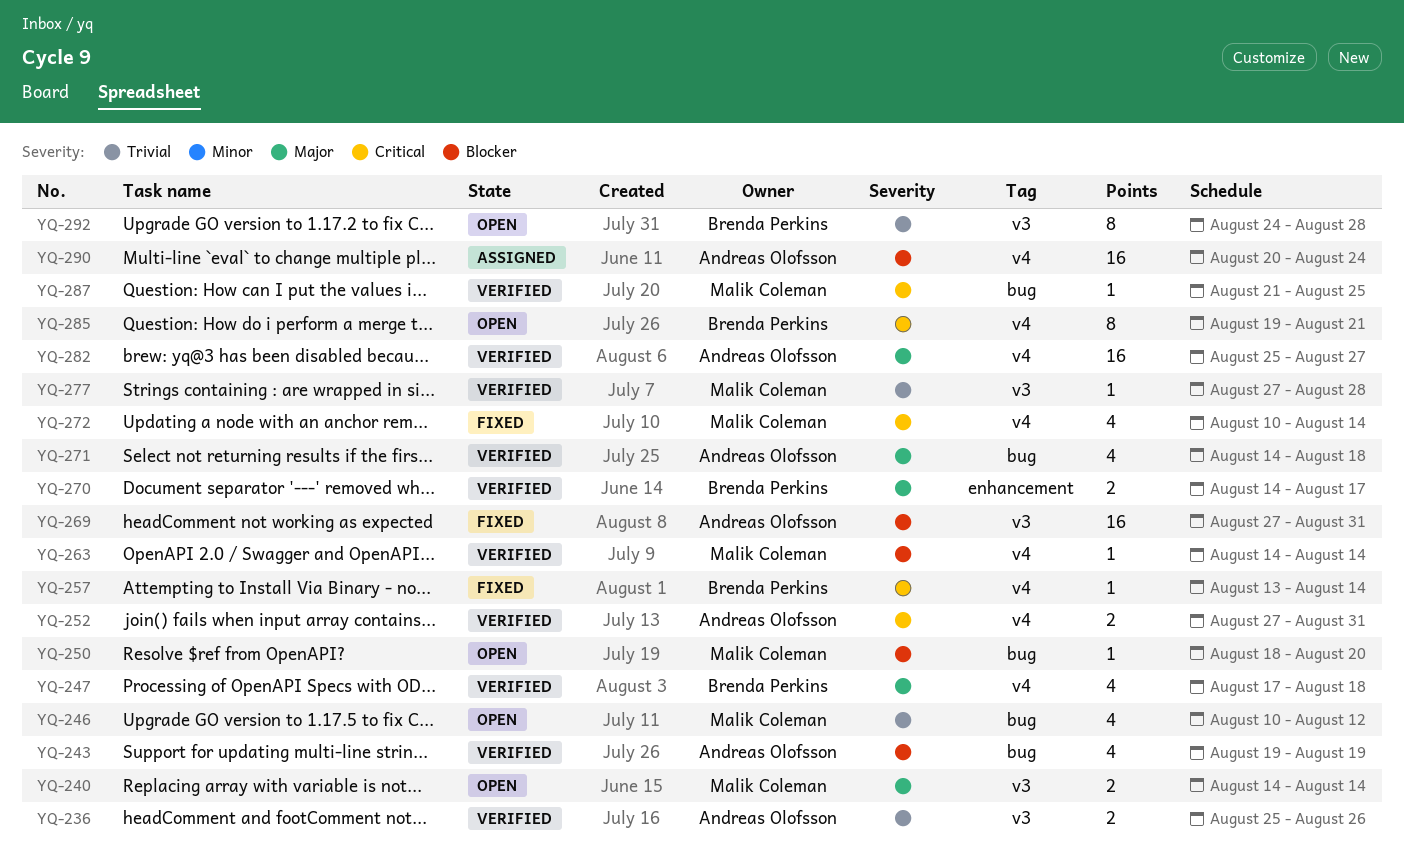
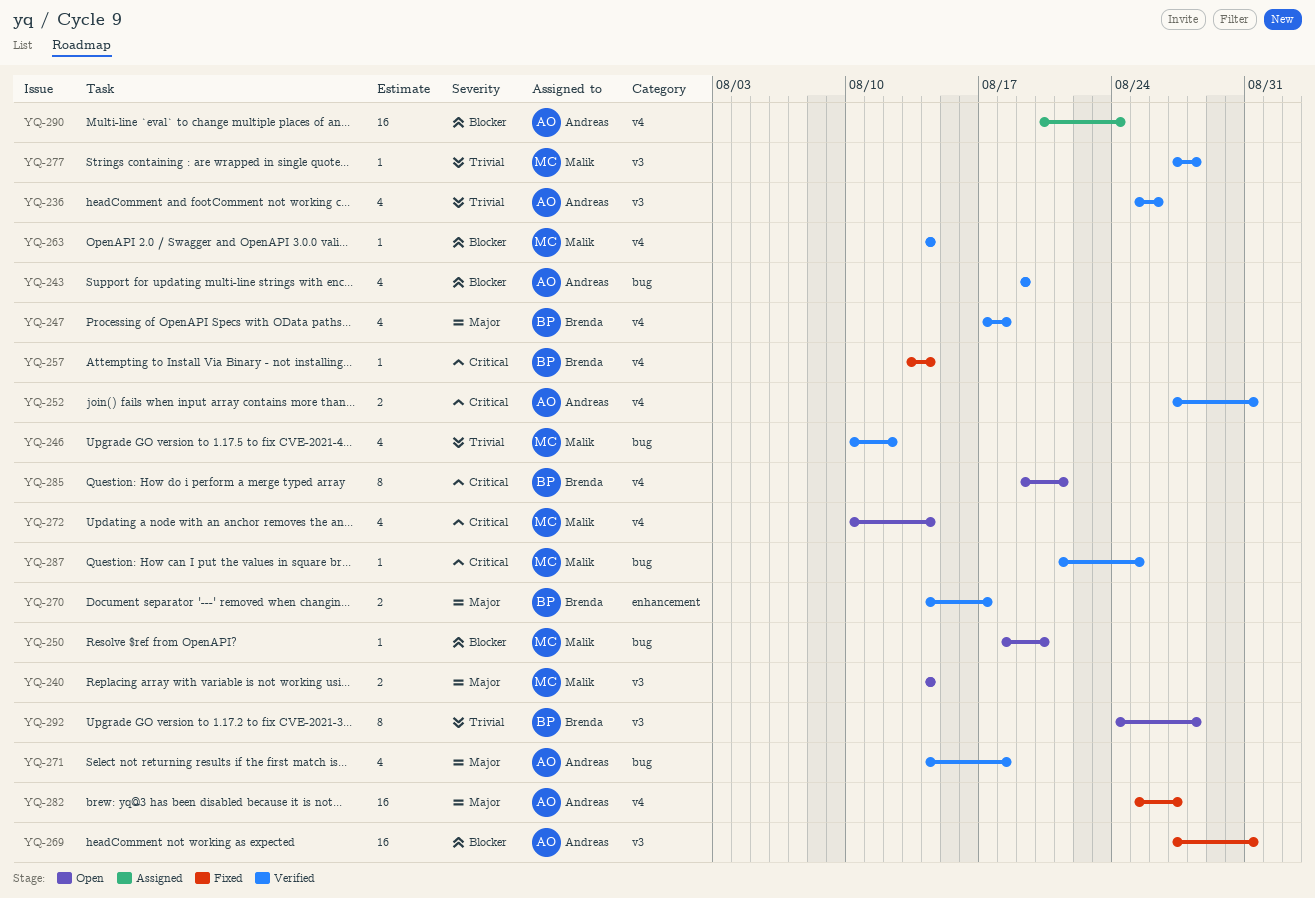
YQ-236, estimate: 2 -> 4
YQ-246, status: Open -> Verified
YQ-272, status: Fixed -> Open
YQ-282, status: Verified -> Fixed

